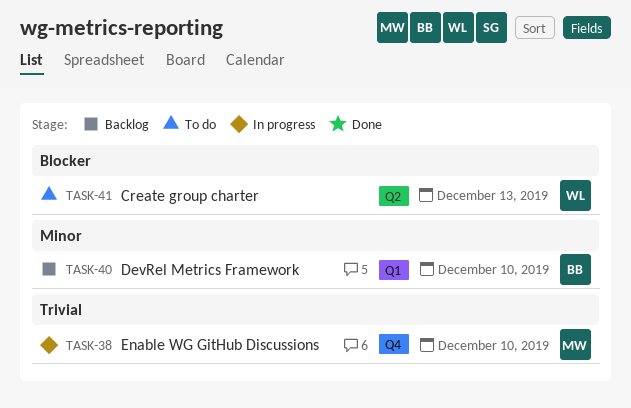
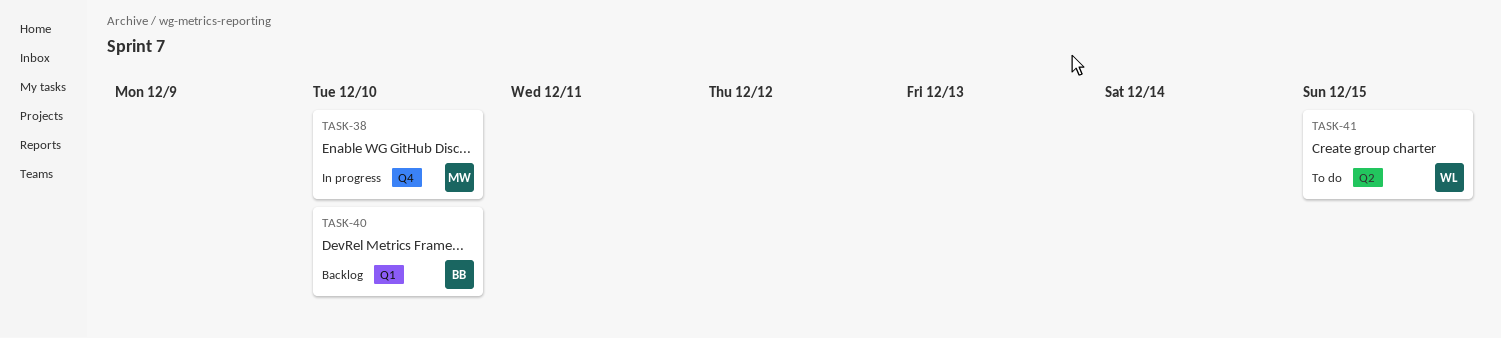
TASK-41, due: Dec 13 -> Dec 15

